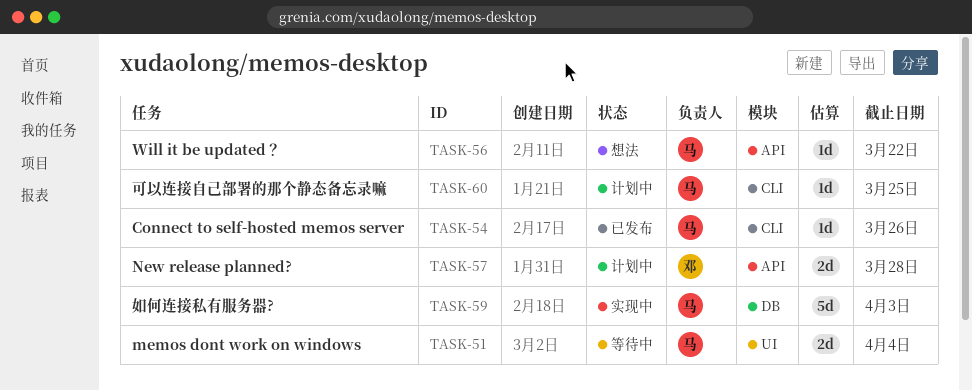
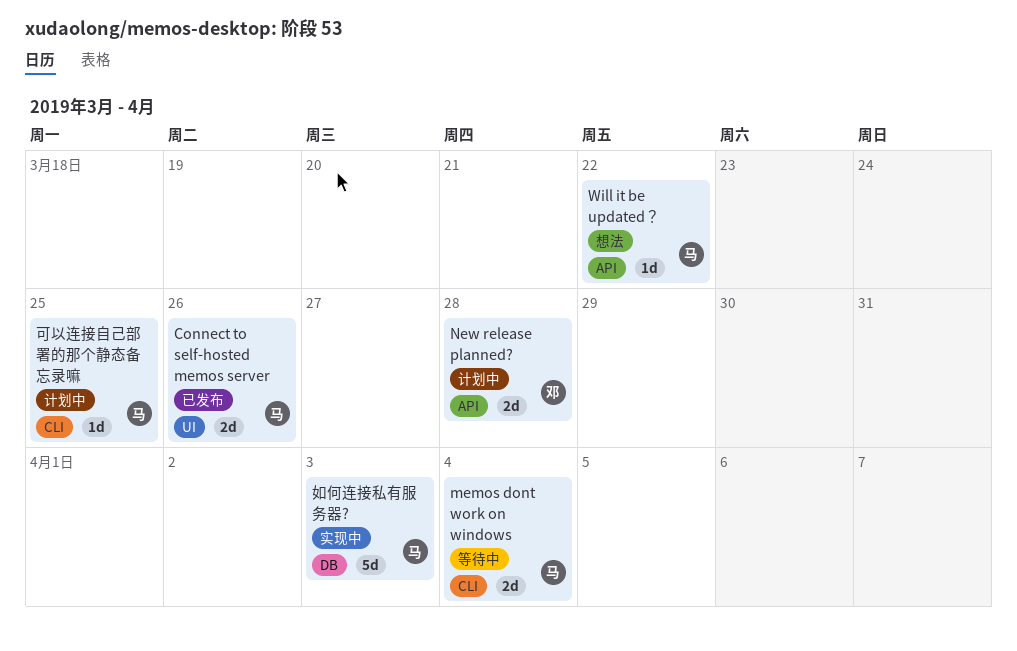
Connect to self-hosted memos server, label: CLI -> UI
Connect to self-hosted memos server, estimate: 1d -> 2d
memos dont work on windows, label: UI -> CLI

